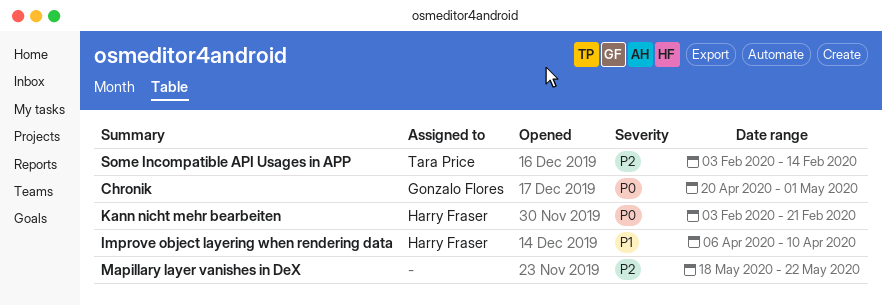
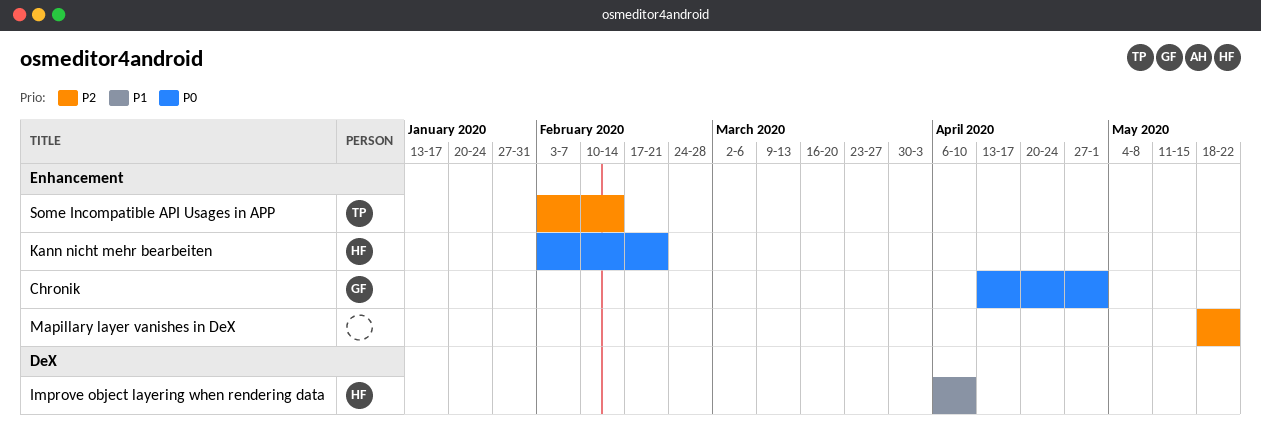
Chronik, start: Apr 20 -> Apr 13

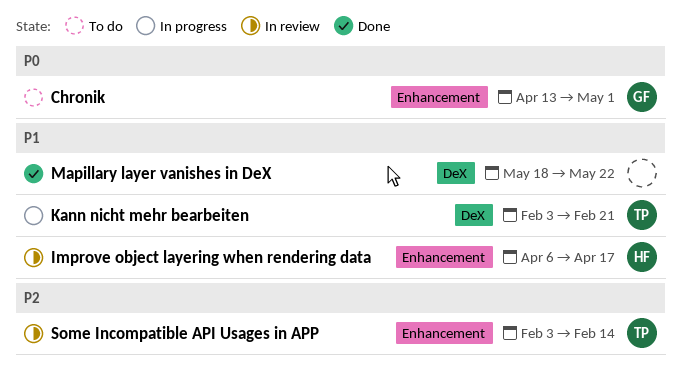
Improve object layering when rendering data, label: DeX -> Enhancement
Improve object layering when rendering data, due: Apr 10 -> Apr 17
Kann nicht mehr bearbeiten, owner: HF -> TP
Kann nicht mehr bearbeiten, priority: P0 -> P1
Kann nicht mehr bearbeiten, label: Enhancement -> DeX
Mapillary layer vanishes in DeX, priority: P2 -> P1
Mapillary layer vanishes in DeX, label: Enhancement -> DeX

